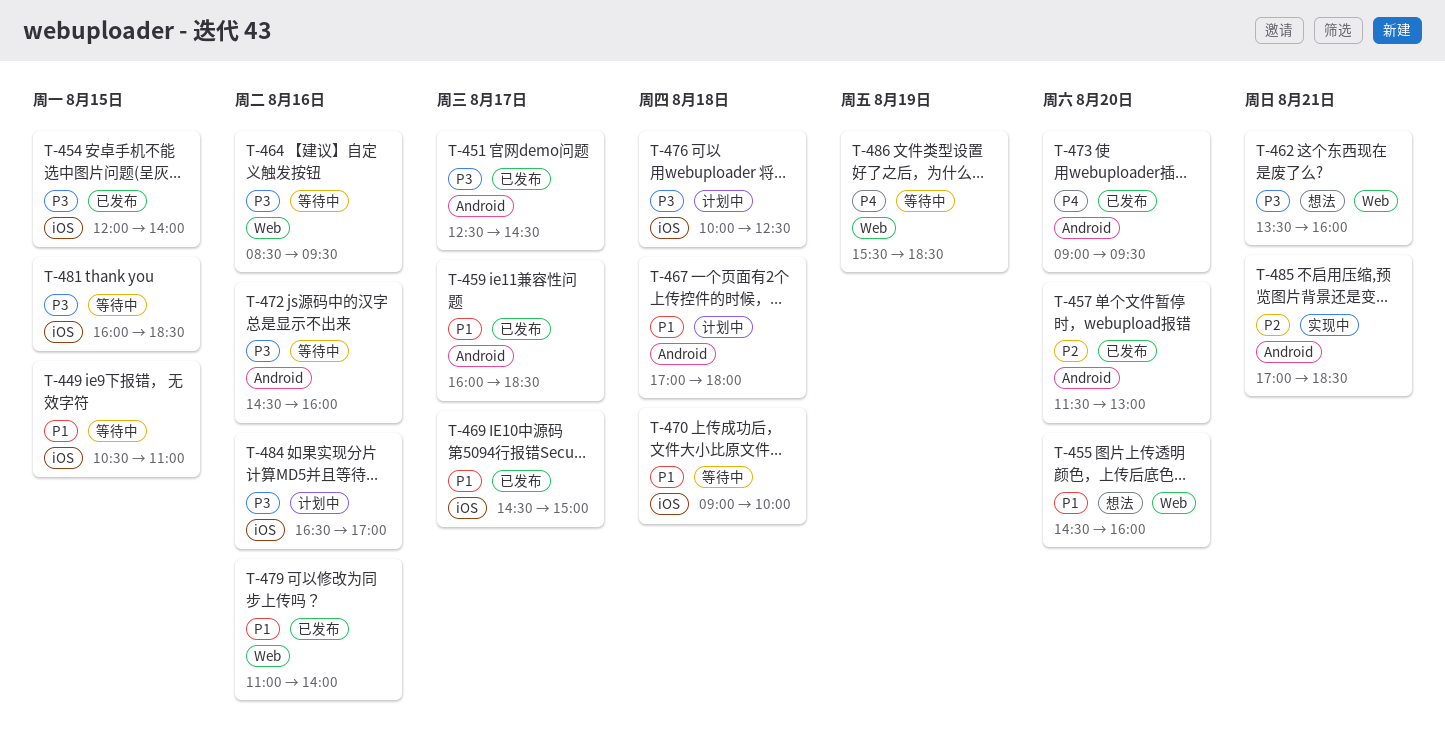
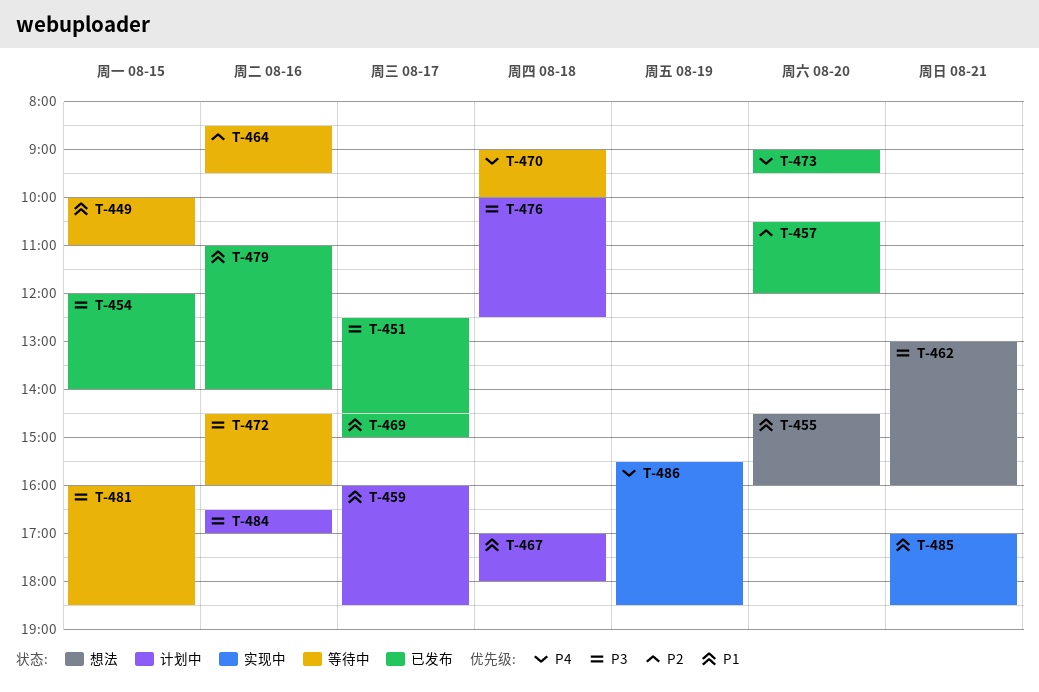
T-449, begins: 10:30 -> 10:00
T-457, begins: 11:30 -> 10:30
T-457, ends: 13:00 -> 12:00
T-459, status: 已发布 -> 计划中
T-462, begins: 13:30 -> 13:00
T-464, priority: P3 -> P2
T-470, priority: P1 -> P4
T-485, priority: P2 -> P1
T-486, status: 等待中 -> 实现中

